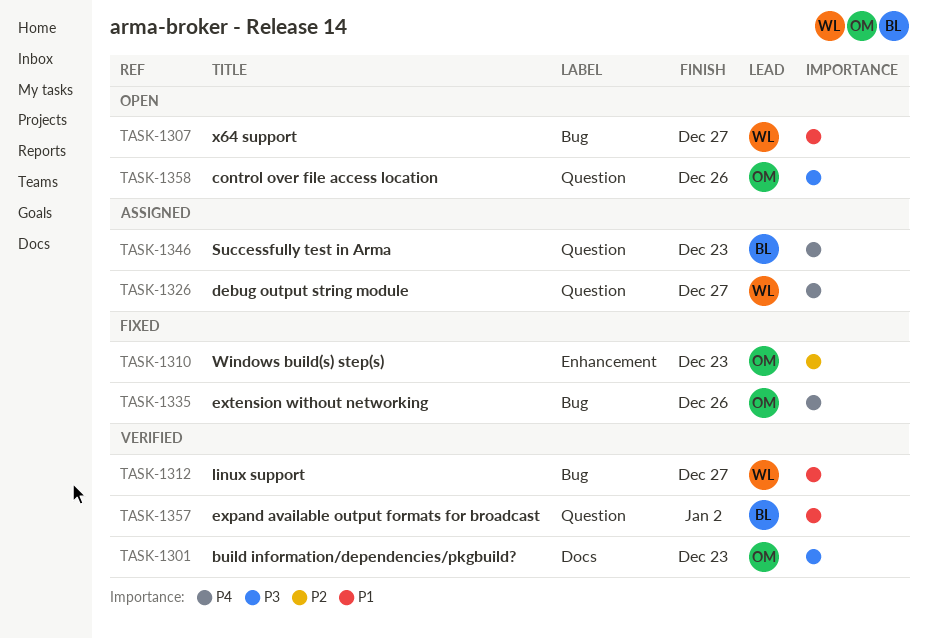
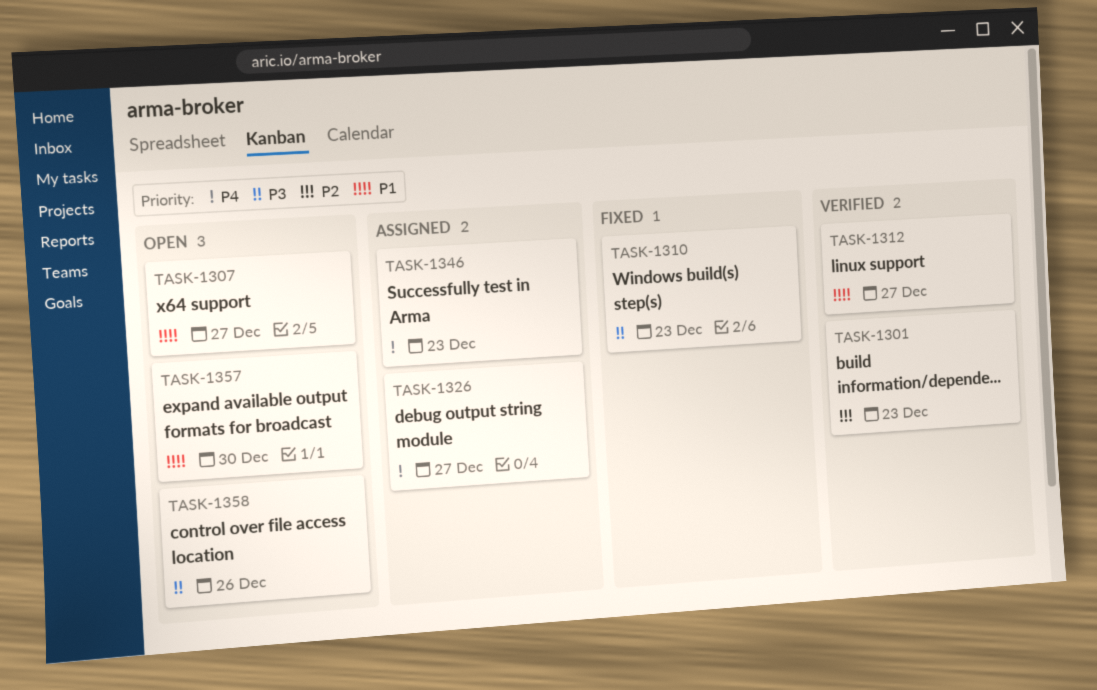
TASK-1301, priority: P3 -> P2
TASK-1310, priority: P2 -> P3
TASK-1335: present -> none
TASK-1357, status: Verified -> Open
TASK-1357, due: Jan 2 -> Dec 30

